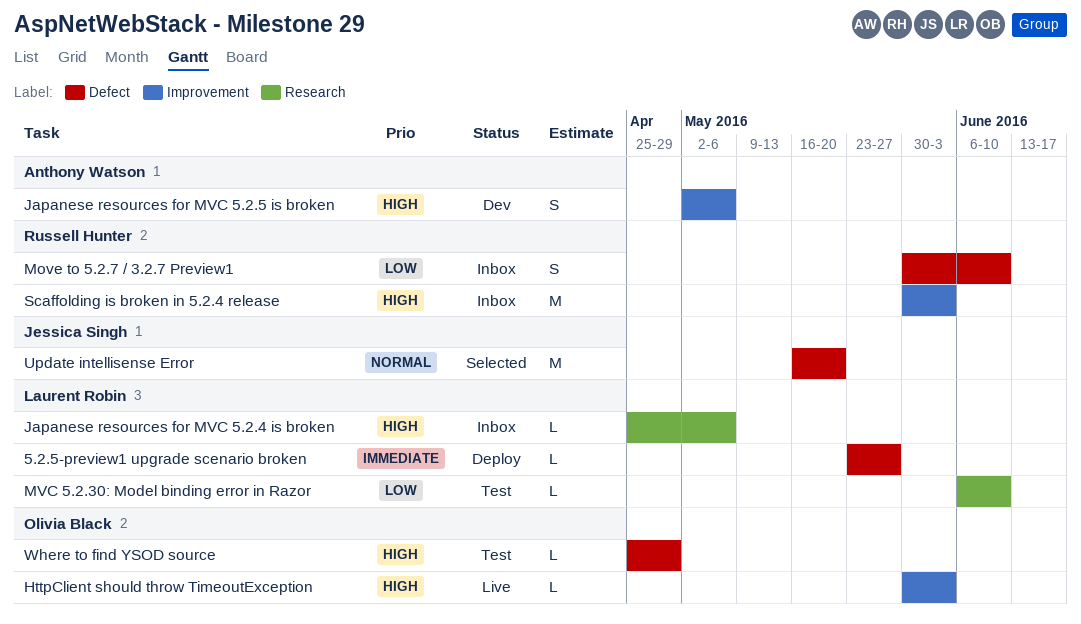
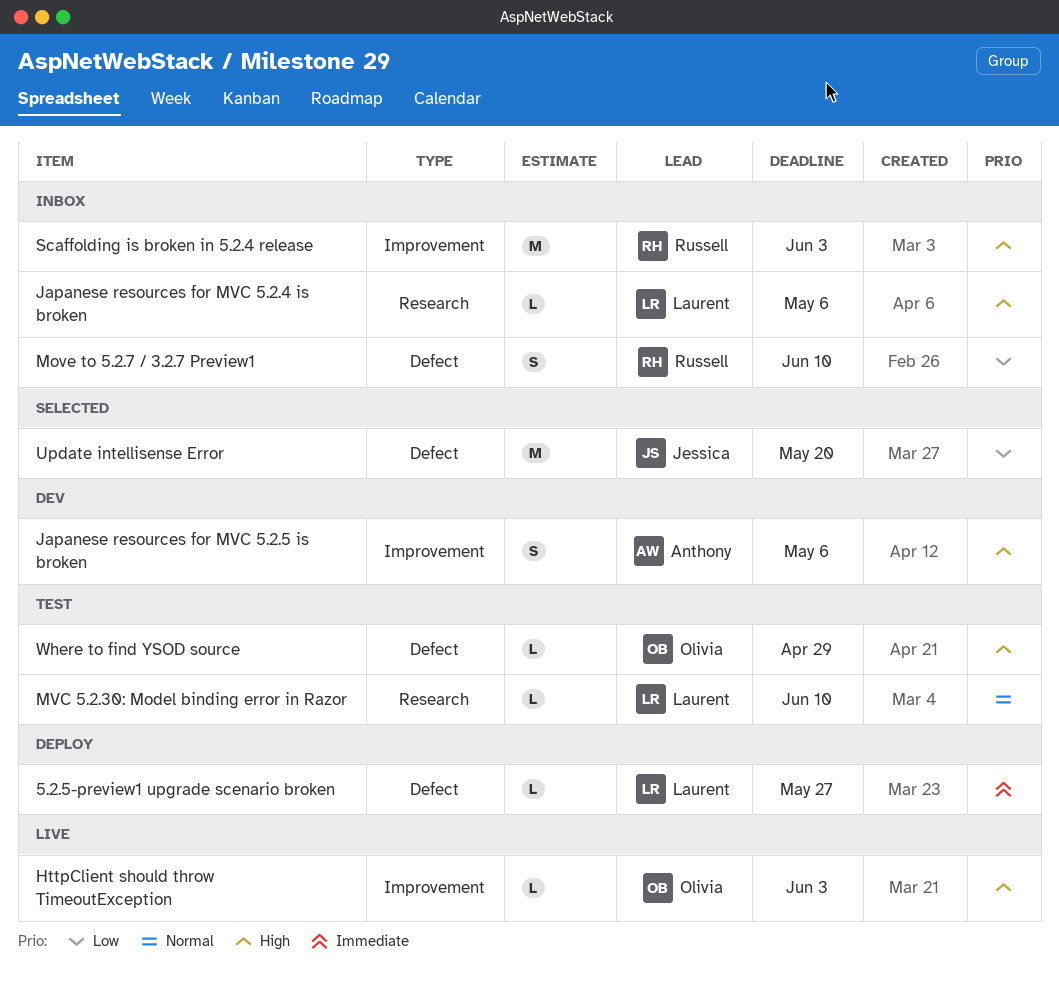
MVC 5.2.30: Model binding error in Razor, priority: Low -> Normal
Update intellisense Error, priority: Normal -> Low

